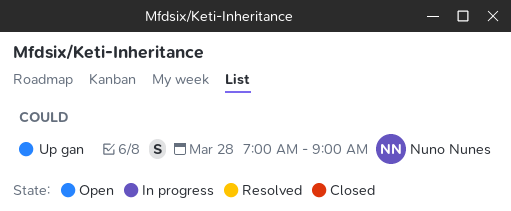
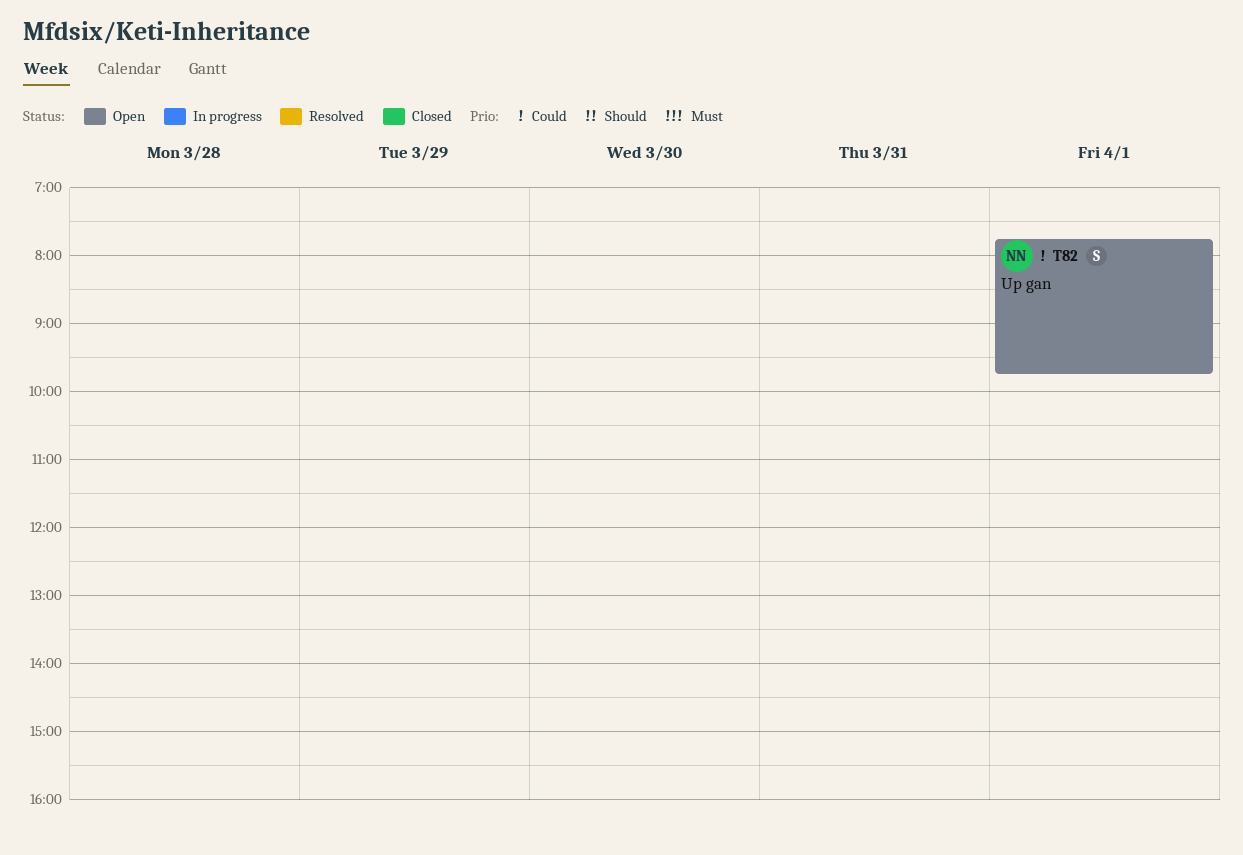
Up gan, day: Mar 28 -> Apr 1
Up gan, begins: 07:00 -> 07:45
Up gan, ends: 09:00 -> 09:45

